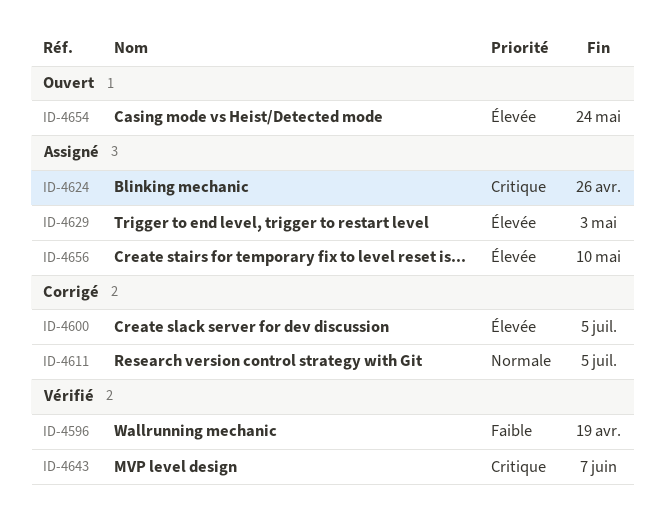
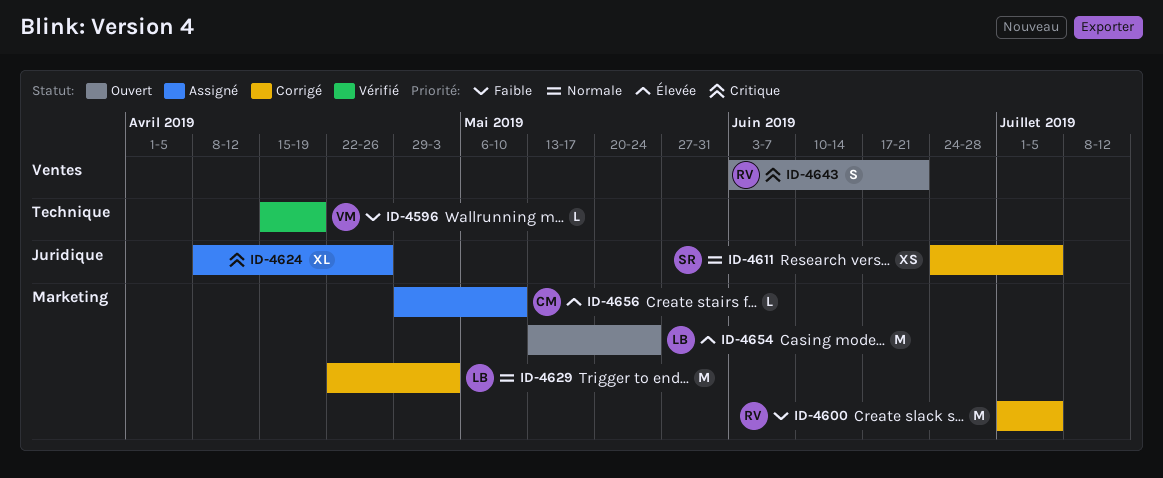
ID-4600, priority: Élevée -> Faible
ID-4629, status: Assigné -> Corrigé
ID-4629, priority: Élevée -> Normale
ID-4643, status: Vérifié -> Ouvert
ID-4643, due: Jun 7 -> Jun 21

